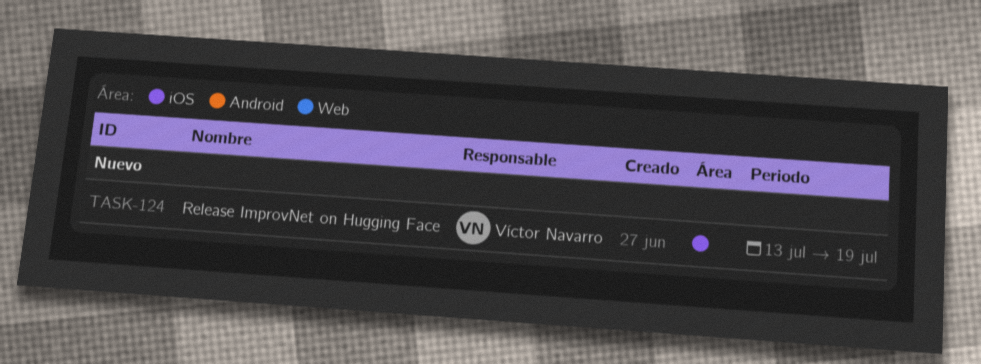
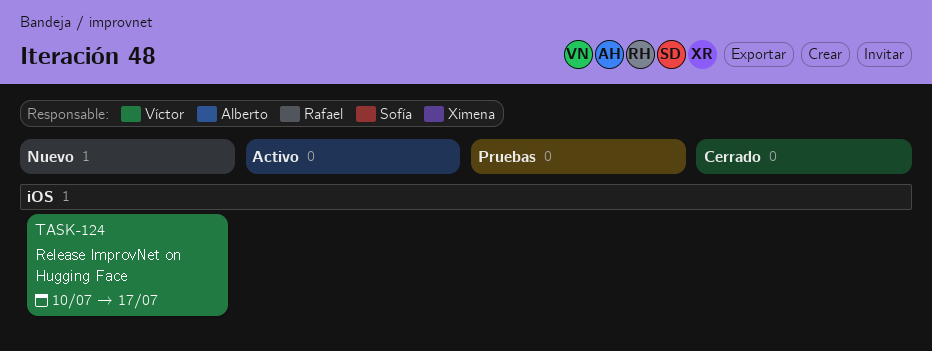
TASK-124, start: Jul 13 -> Jul 10
TASK-124, due: Jul 19 -> Jul 17

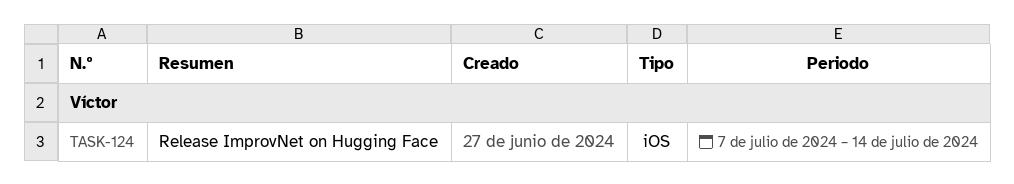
TASK-124, start: Jul 10 -> Jul 7
TASK-124, due: Jul 17 -> Jul 14

